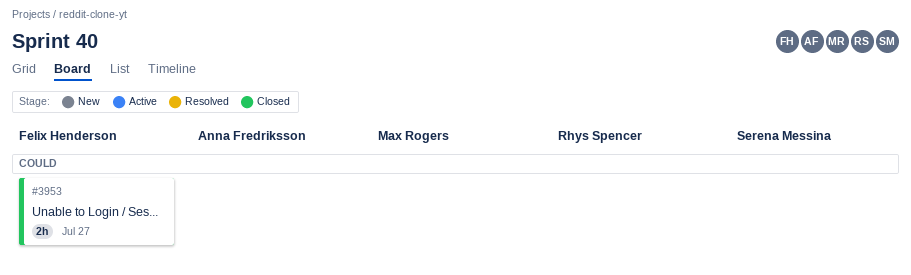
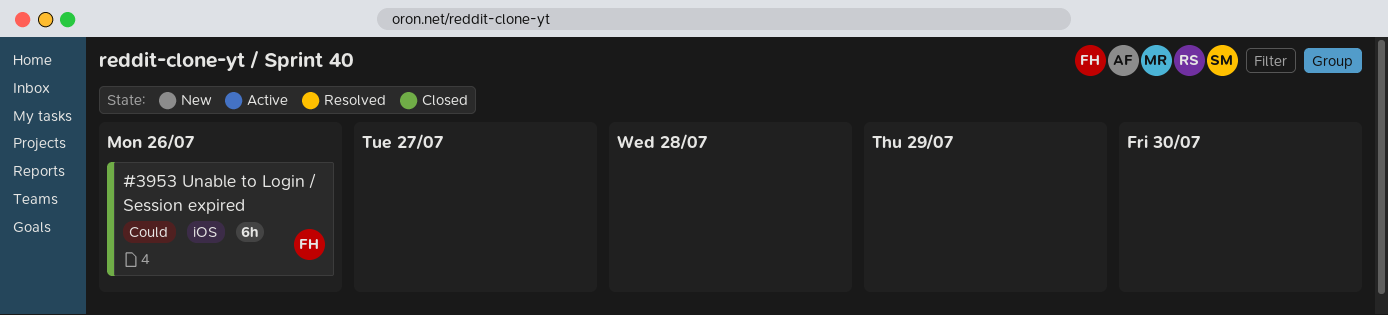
#3953, estimate: 2h -> 6h
#3953, due: Jul 27 -> Jul 26

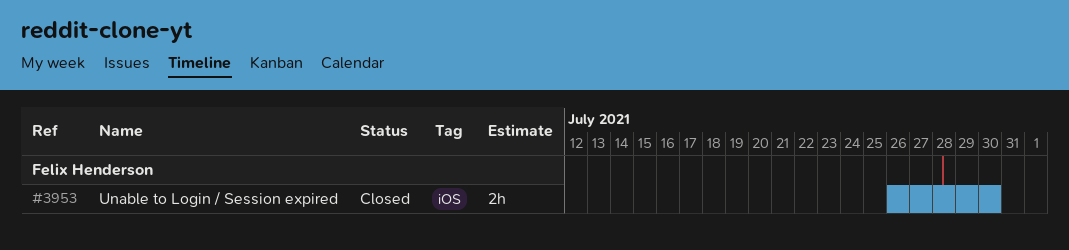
#3953, estimate: 6h -> 2h
#3953, due: Jul 26 -> Jul 30

